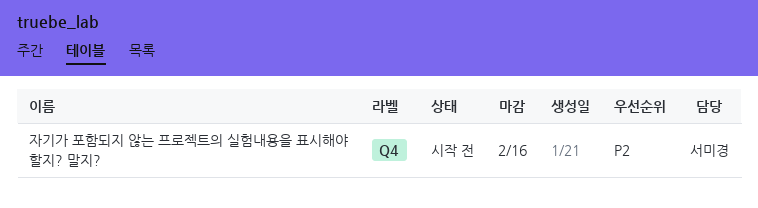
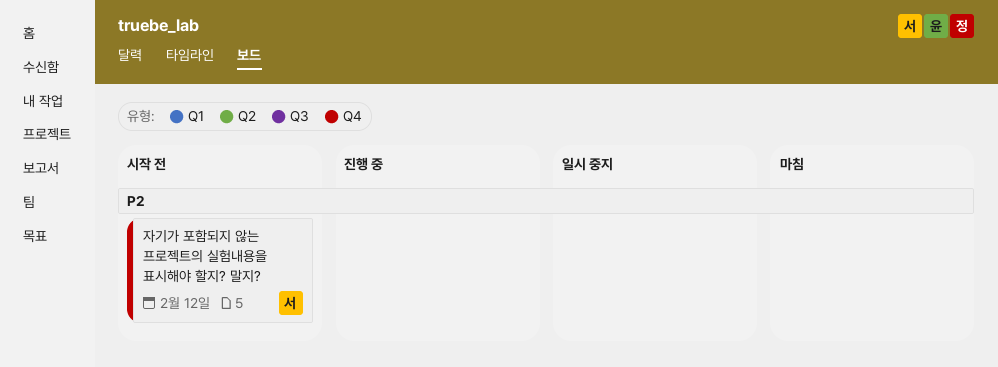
자기가 포함되지 않는 프로젝트의 실험내용을 표시해야 할지? 말지?, due: Feb 16 -> Feb 12

